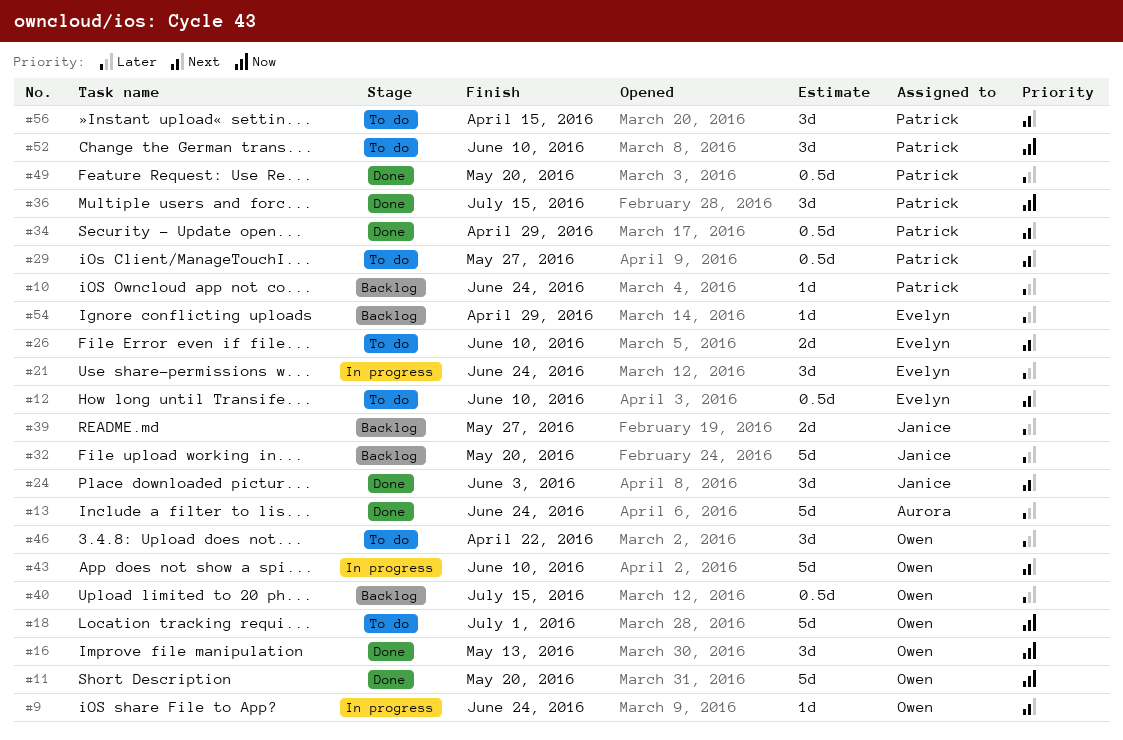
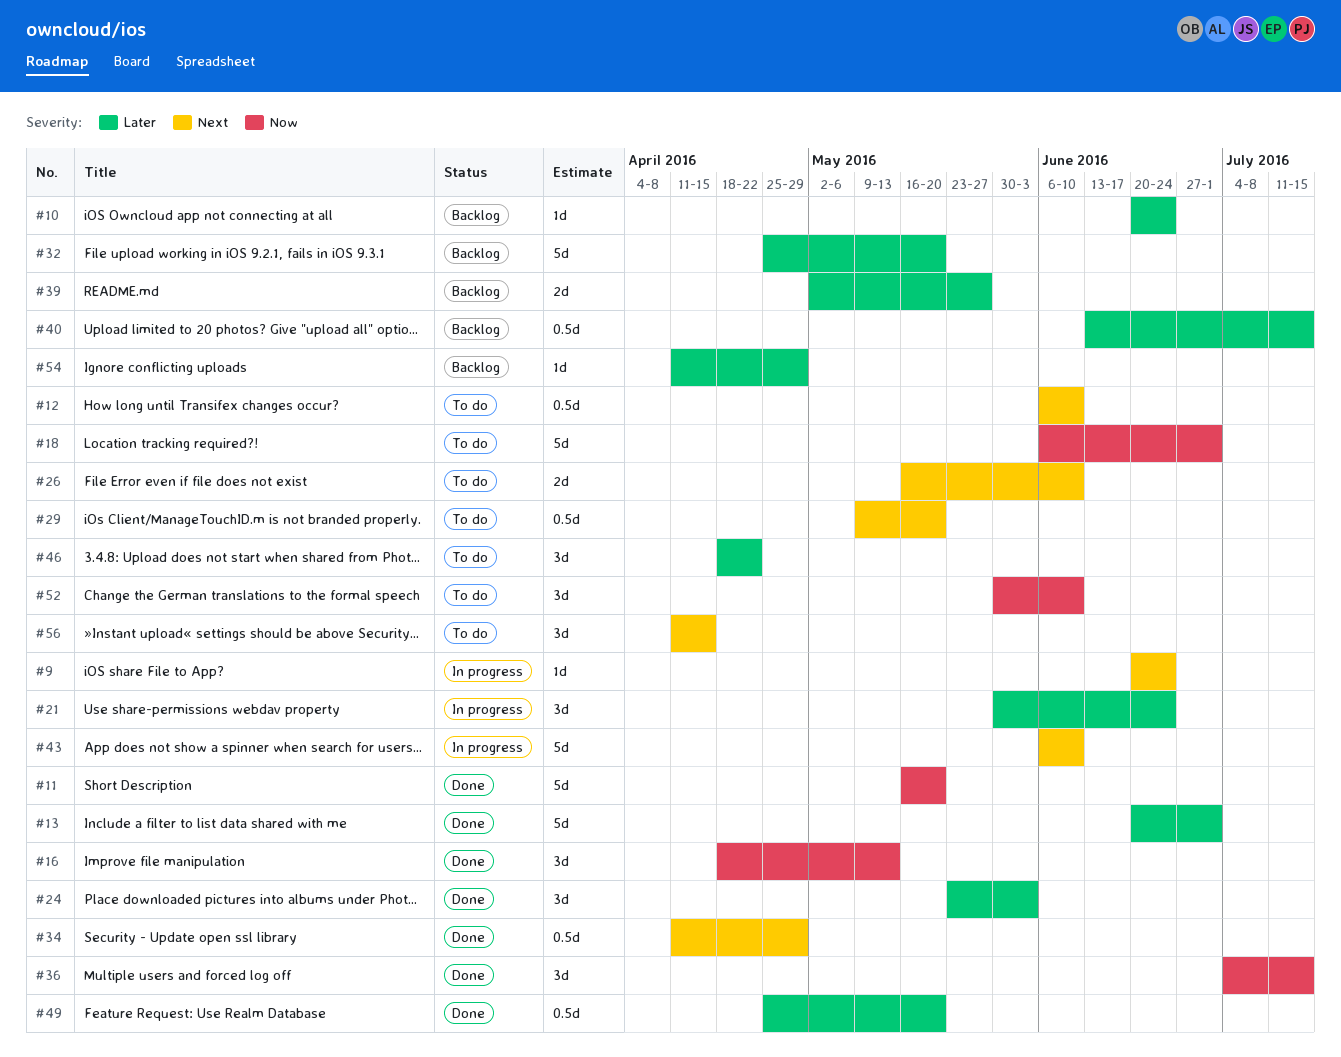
#13, due: Jun 24 -> Jul 1
#24, priority: Next -> Later
#29, due: May 27 -> May 20

